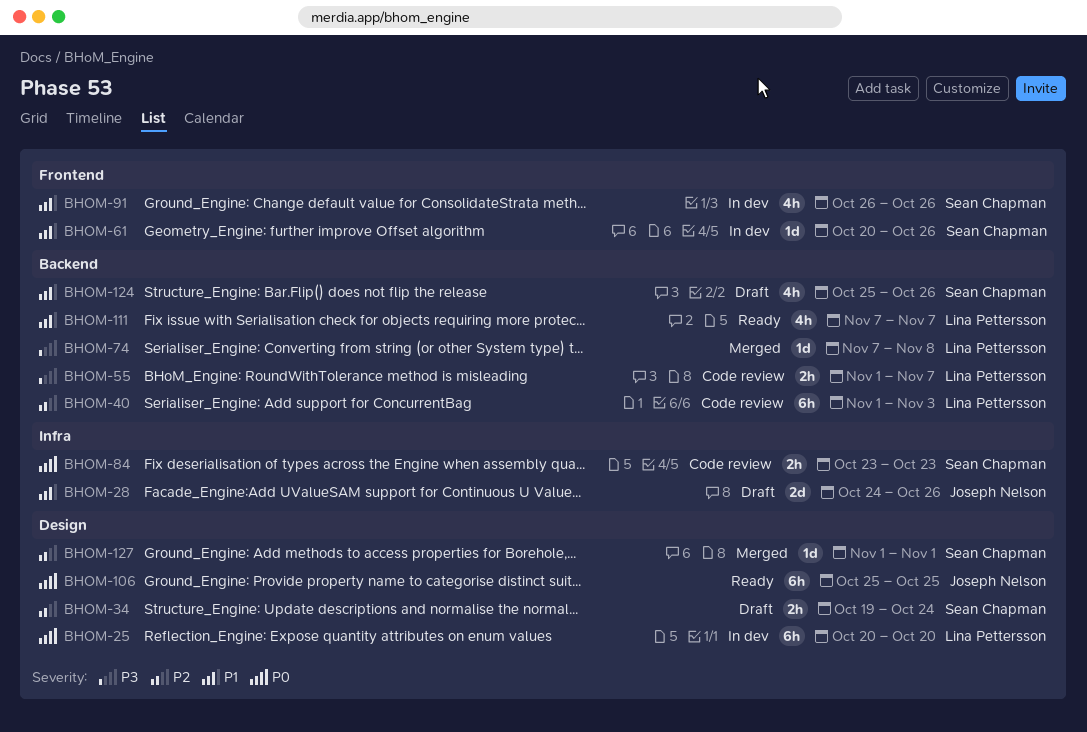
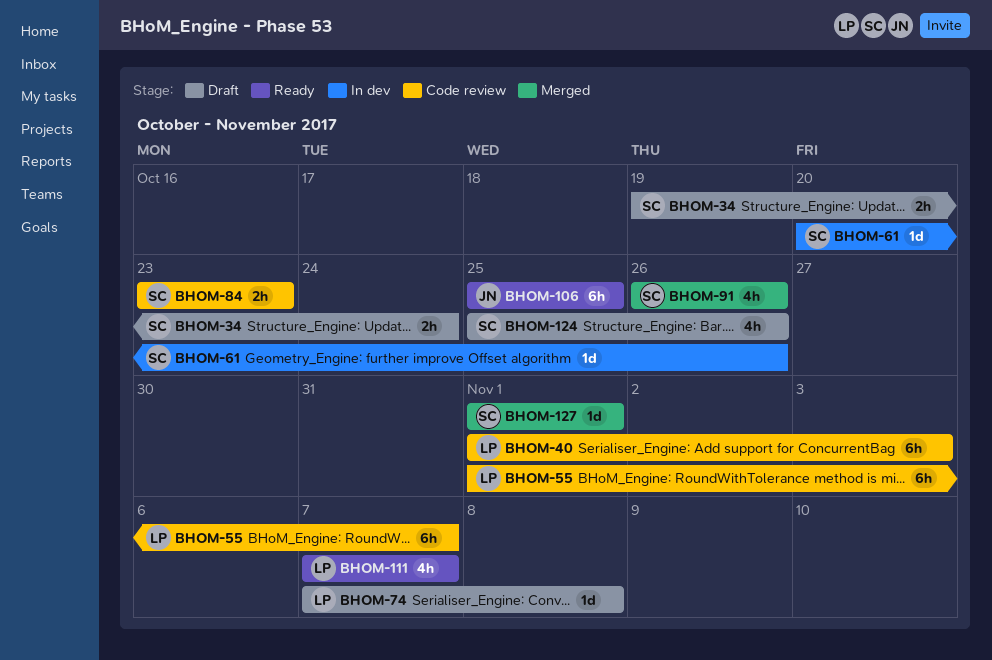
BHOM-25: present -> none
BHOM-28: present -> none
BHOM-55, estimate: 2h -> 6h
BHOM-74, status: Merged -> Draft
BHOM-91, status: In dev -> Merged

